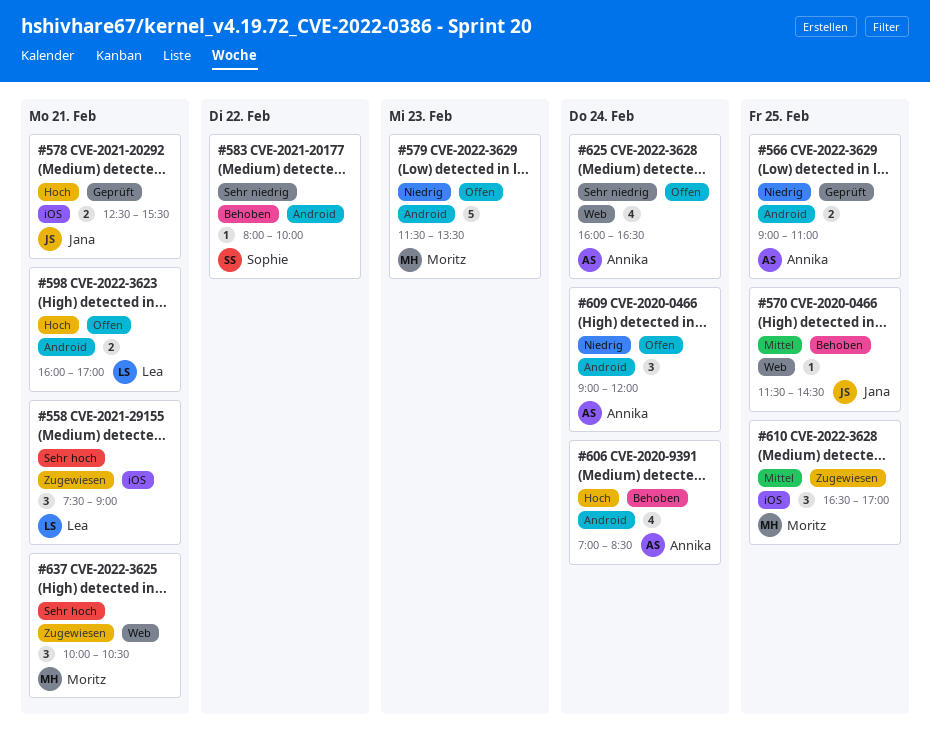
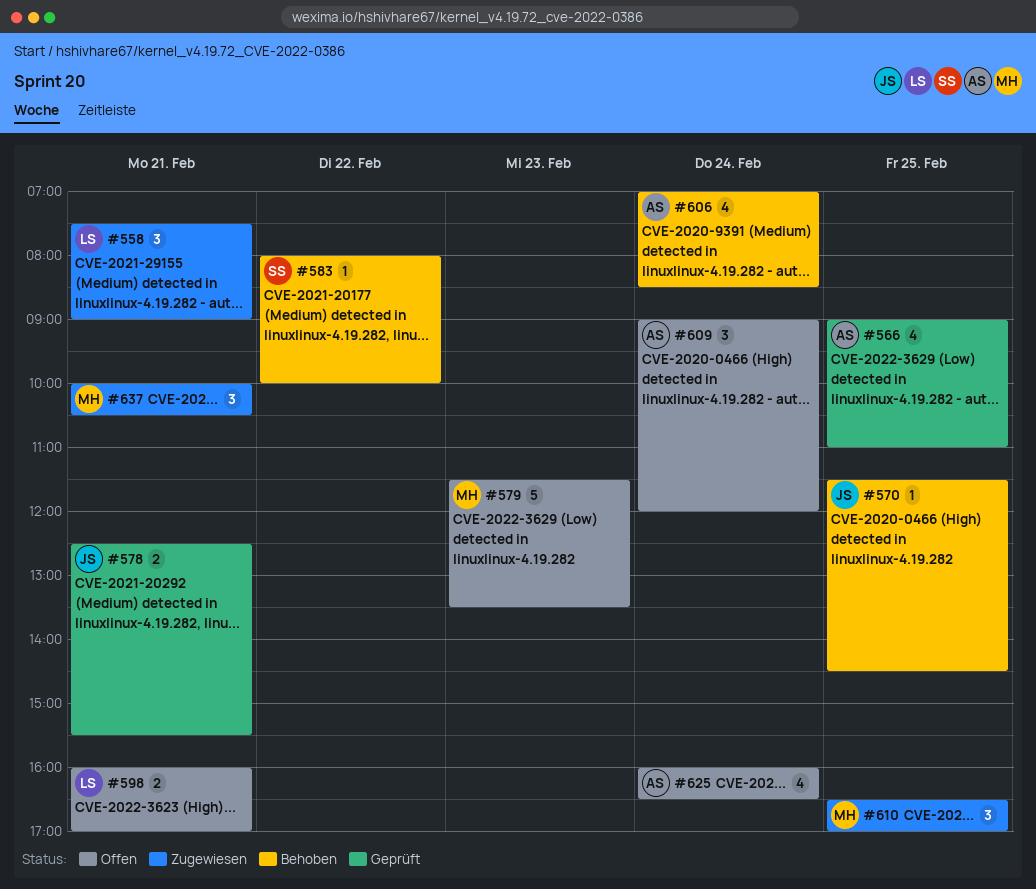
#566, estimate: 2 -> 4

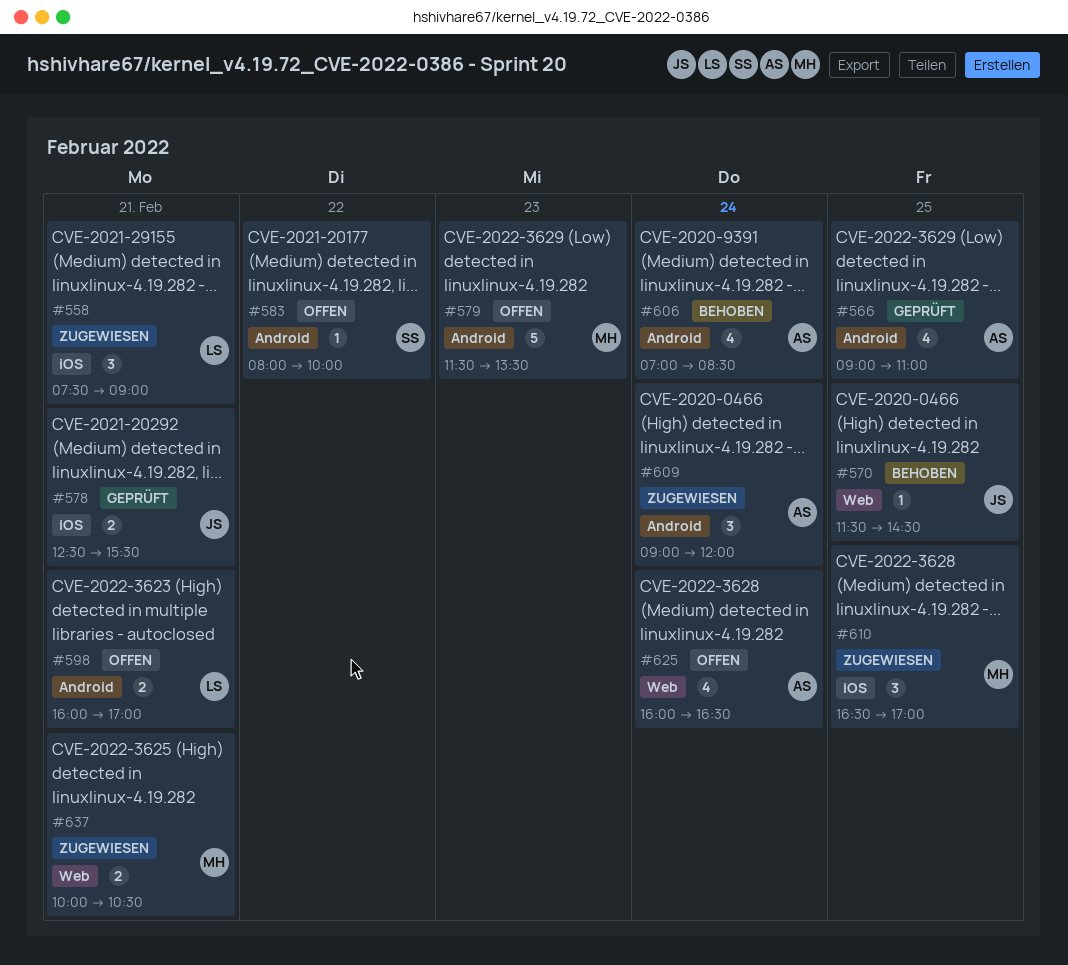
#583, status: Behoben -> Offen
#609, status: Offen -> Zugewiesen
#637, estimate: 3 -> 2

